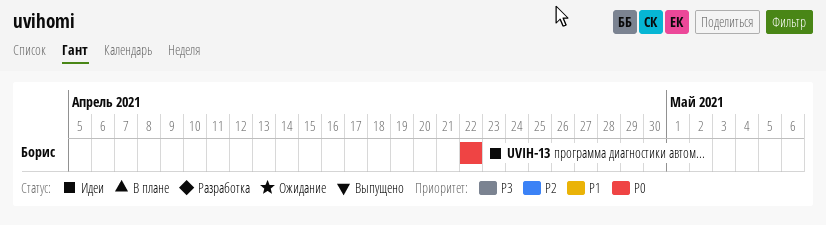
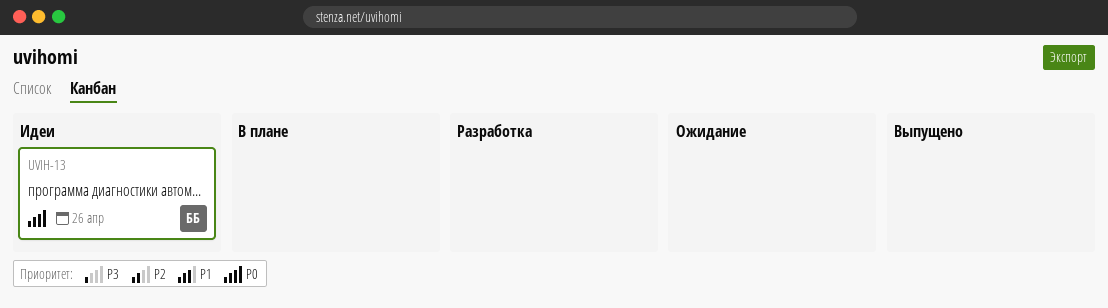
UVIH-13, due: Apr 22 -> Apr 26

